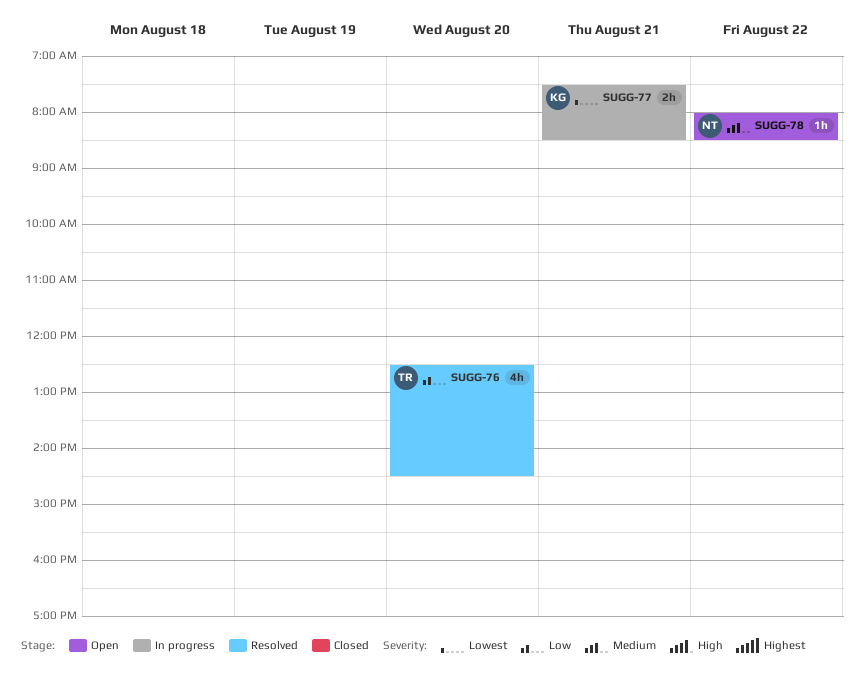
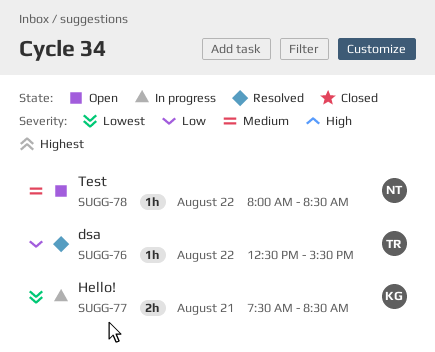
SUGG-76, estimate: 4h -> 1h
SUGG-76, day: Aug 20 -> Aug 22
SUGG-76, ends: 14:30 -> 15:30

